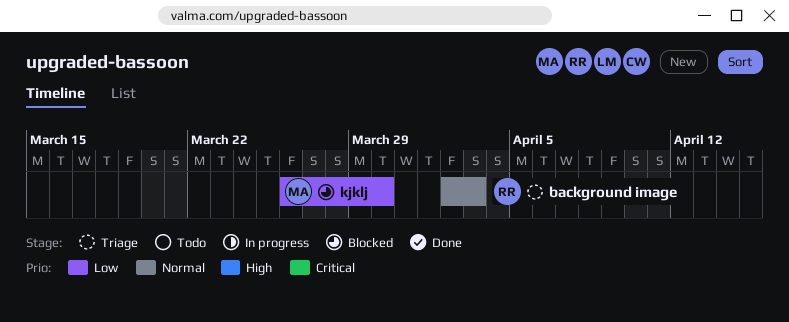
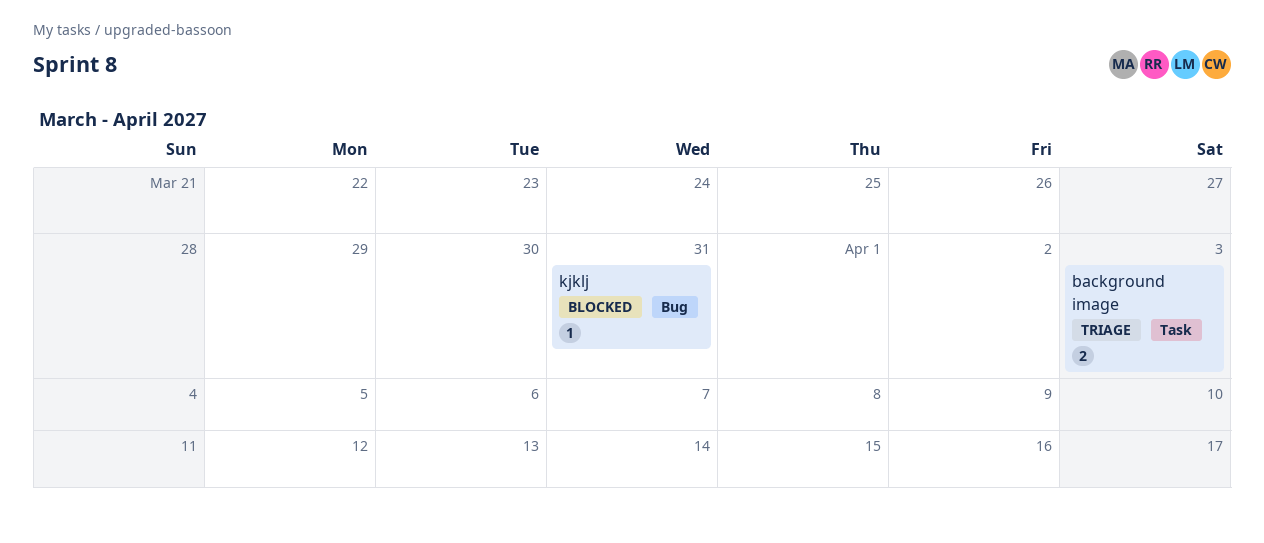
kjklj, due: Mar 30 -> Mar 31

